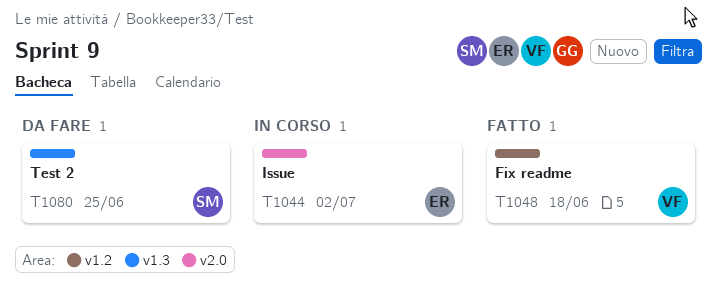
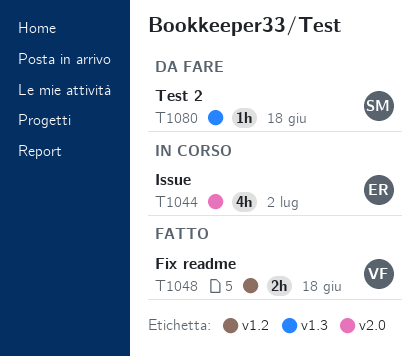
T1080, due: Jun 25 -> Jun 18

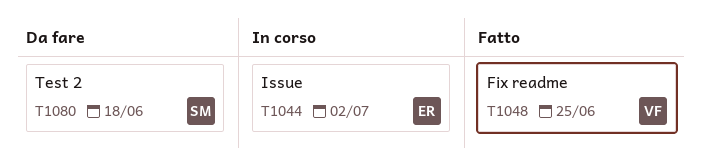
T1048, due: Jun 18 -> Jun 25

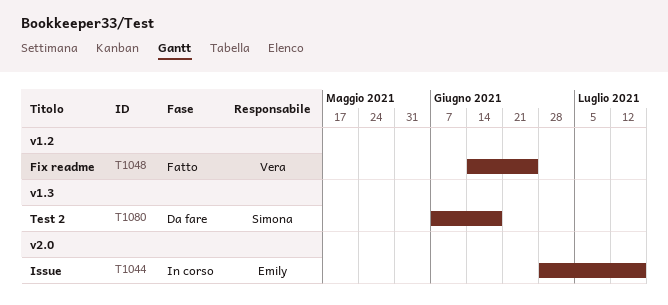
T1044, due: Jul 2 -> Jul 16

